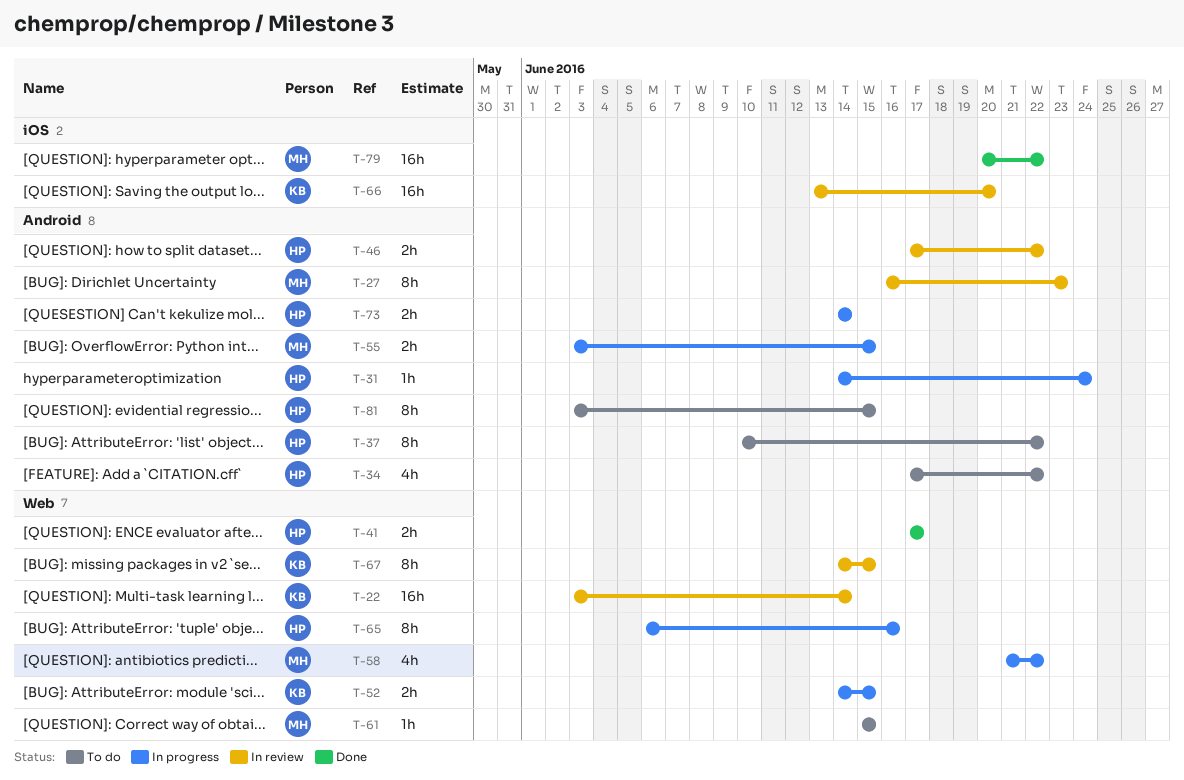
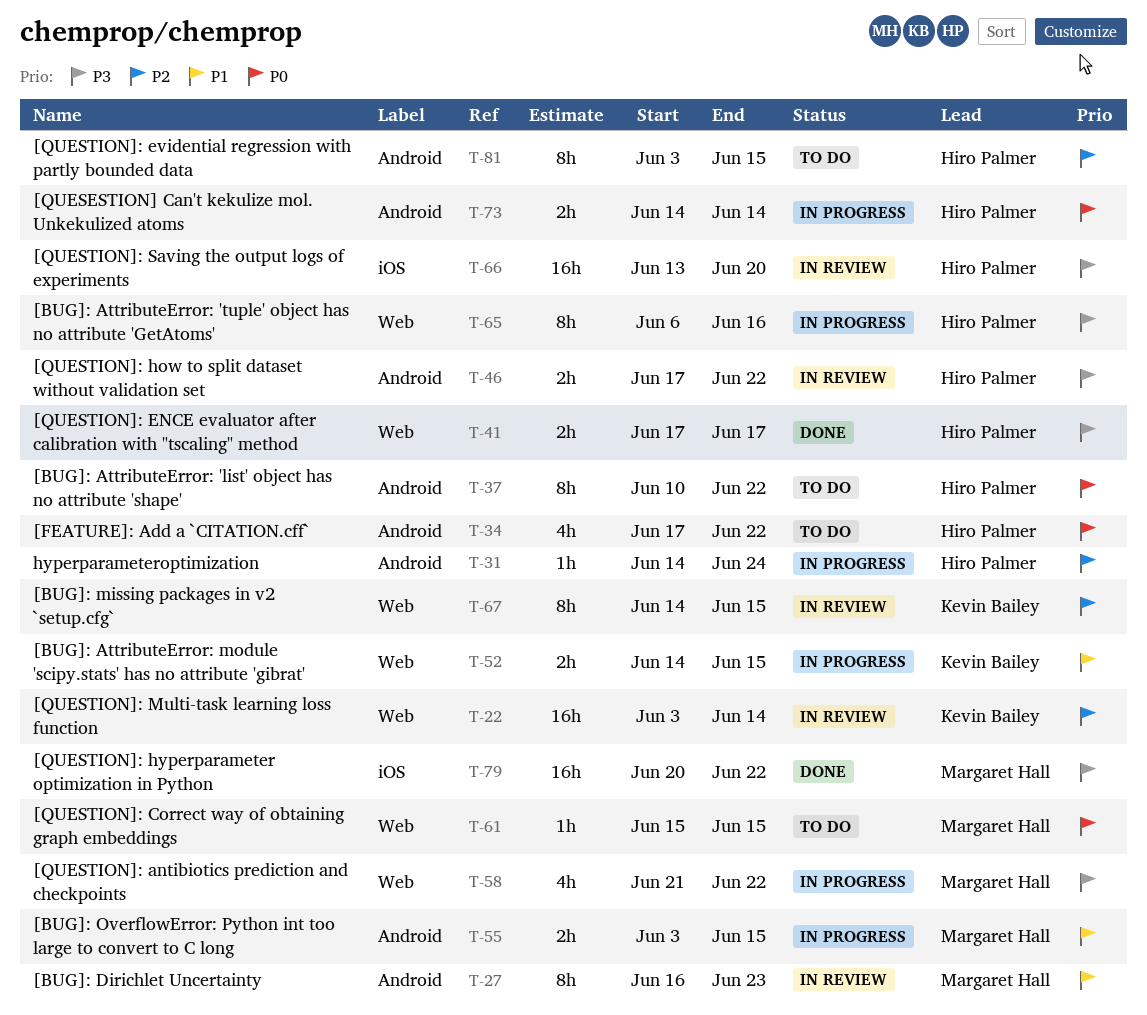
T-66, owner: Kevin Bailey -> Hiro Palmer

